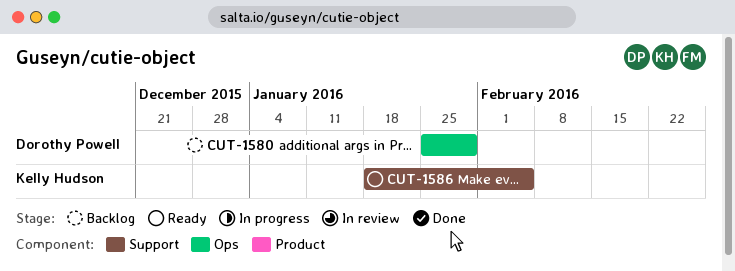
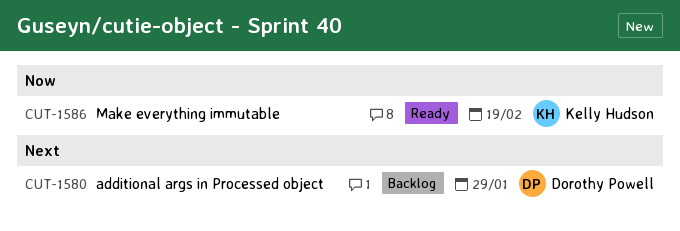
CUT-1586, due: Feb 5 -> Feb 19

